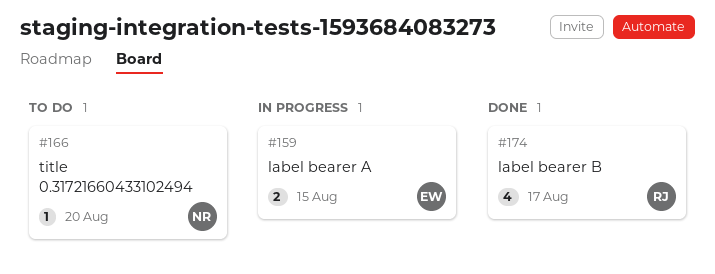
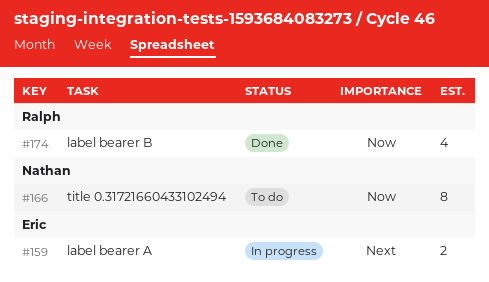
#166, estimate: 1 -> 8

